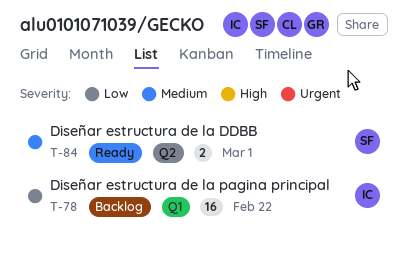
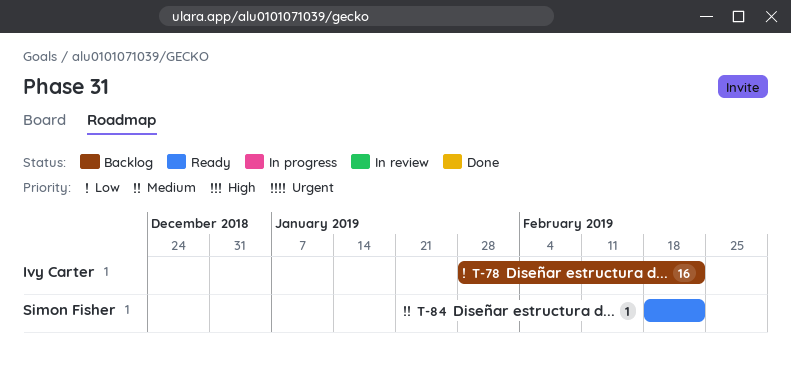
T-84, estimate: 2 -> 1
T-84, due: Mar 1 -> Feb 22

